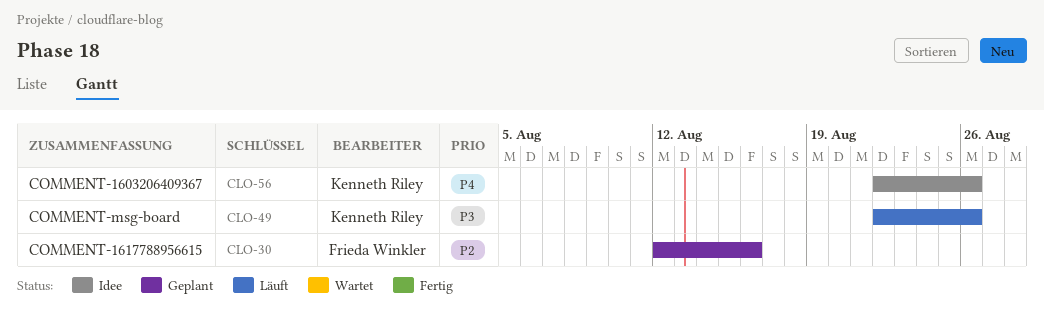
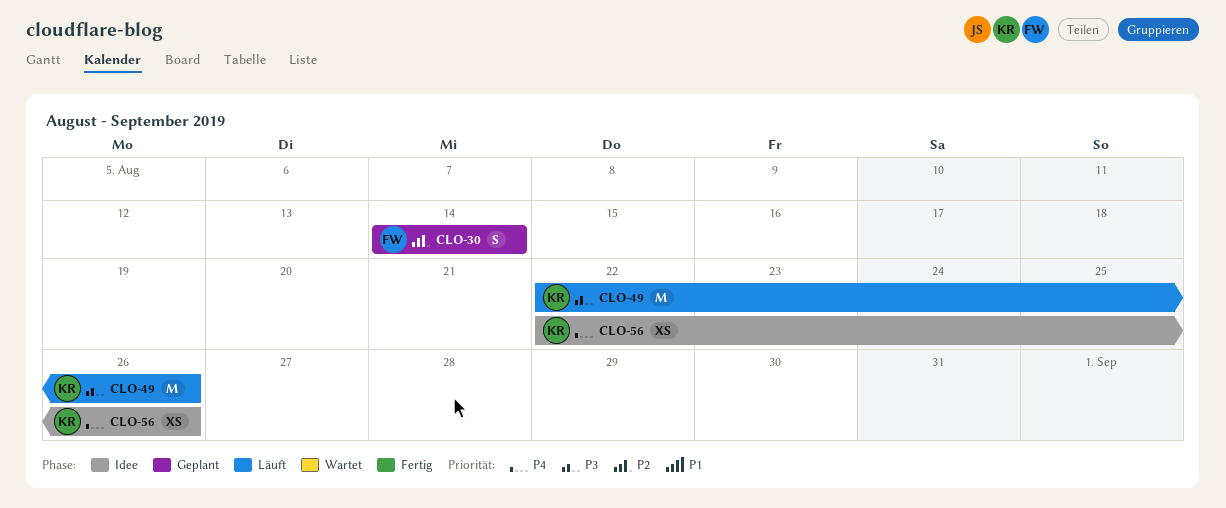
CLO-30, start: Aug 12 -> Aug 14
CLO-30, due: Aug 16 -> Aug 14

